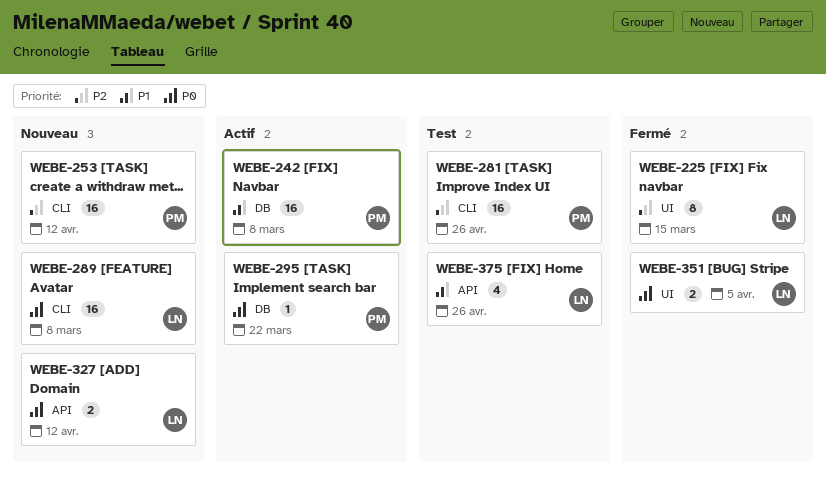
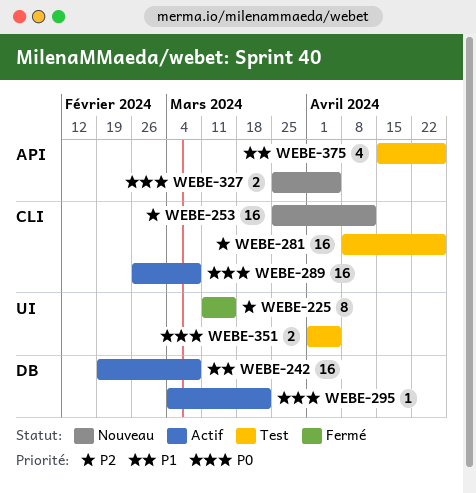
WEBE-289, status: Nouveau -> Actif
WEBE-327, due: Apr 12 -> Apr 5
WEBE-351, status: Fermé -> Test

